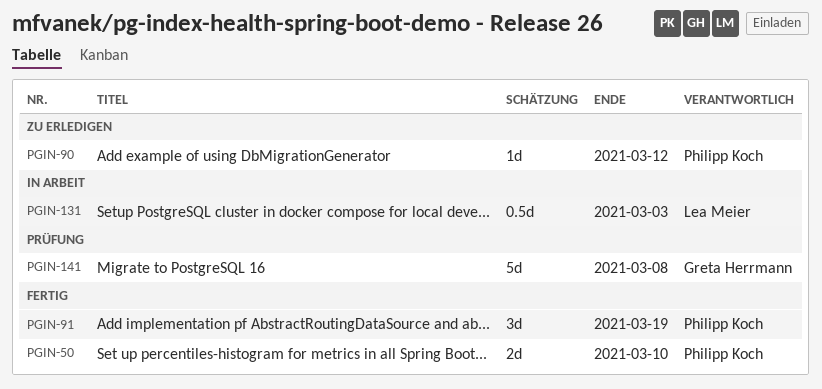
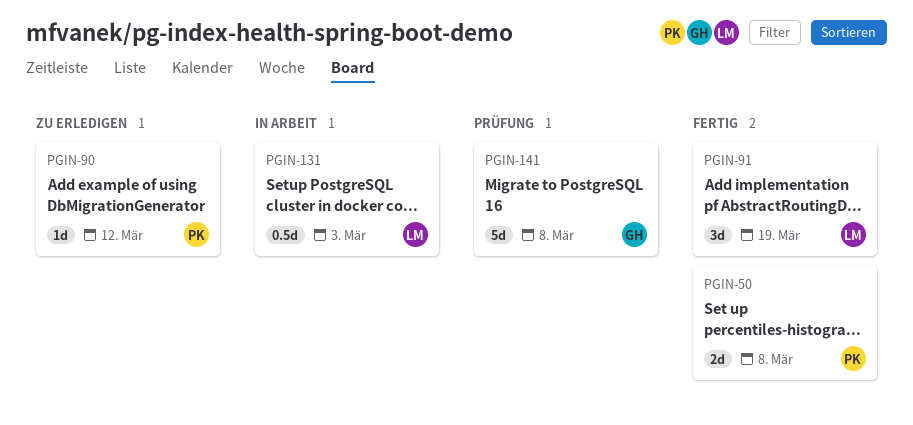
PGIN-50, due: Mar 10 -> Mar 8
PGIN-91, owner: Philipp Koch -> Lea Meier

